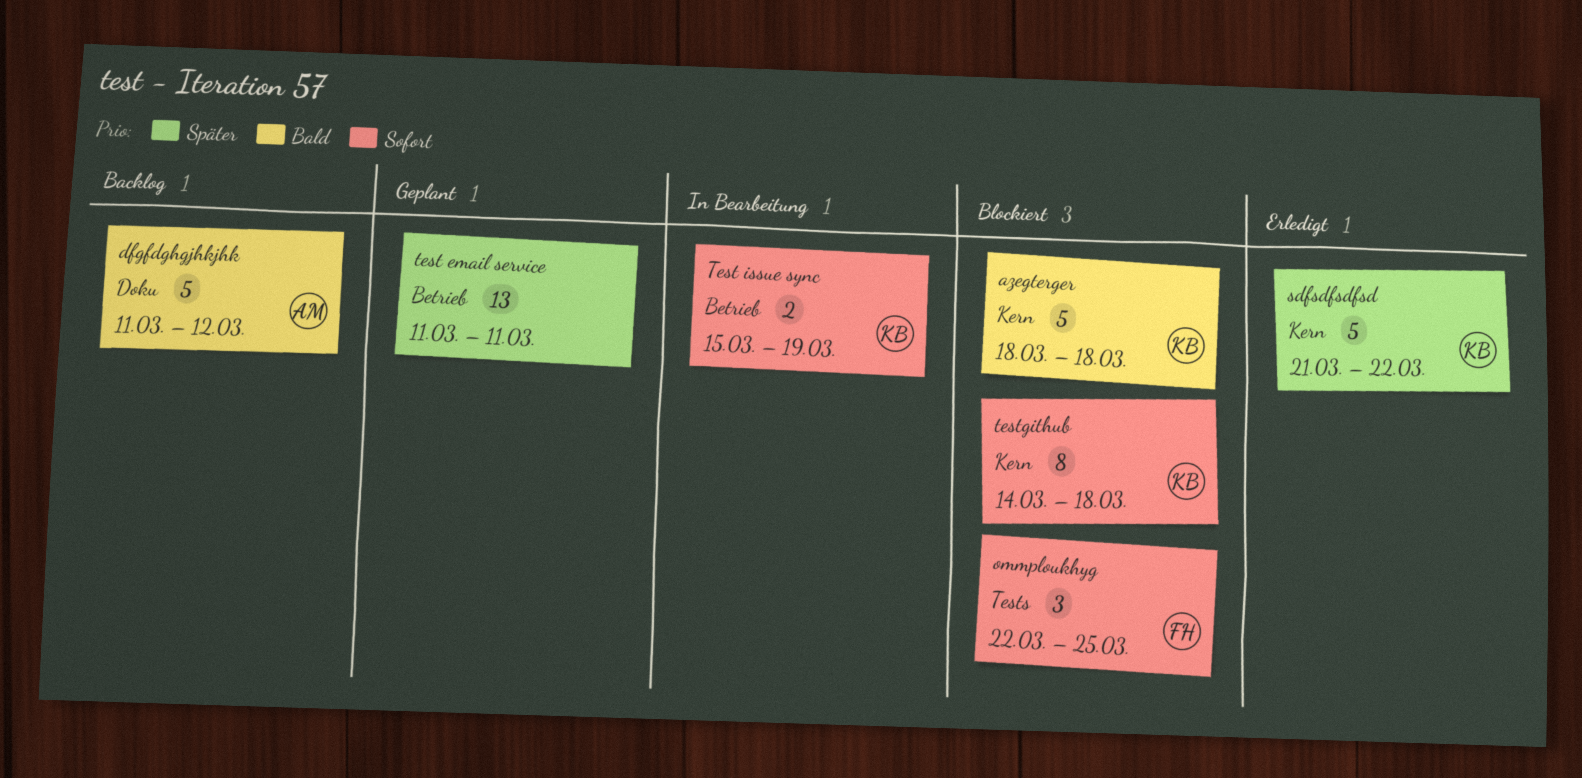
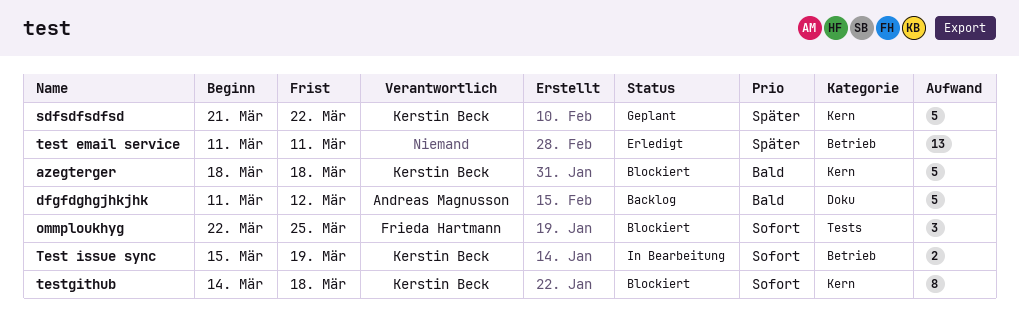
sdfsdfsdfsd, status: Erledigt -> Geplant
test email service, status: Geplant -> Erledigt

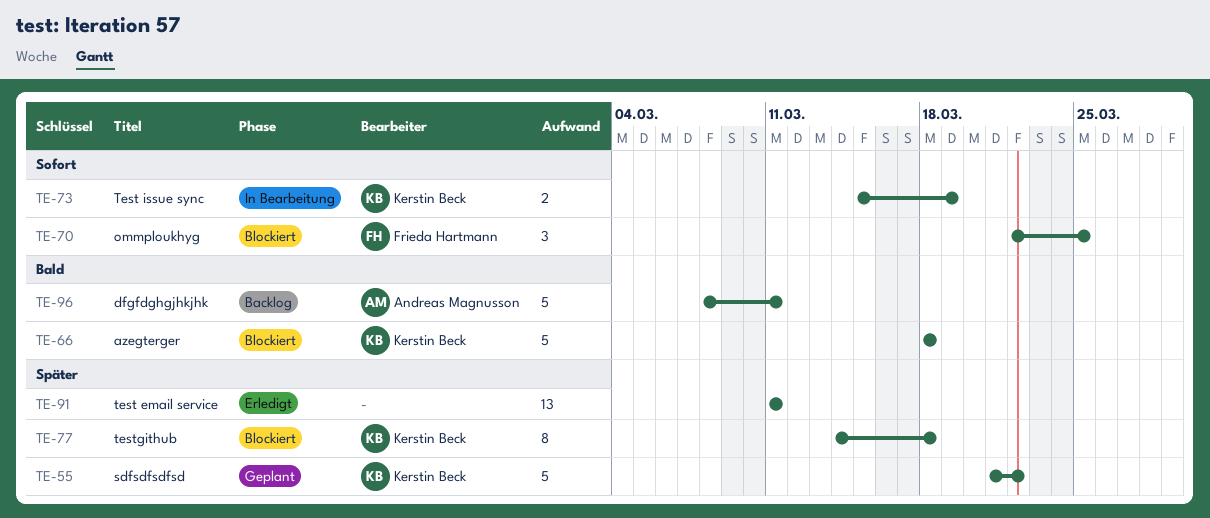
dfgfdghgjhkjhk, start: Mar 11 -> Mar 8
dfgfdghgjhkjhk, due: Mar 12 -> Mar 11
testgithub, priority: Sofort -> Später

